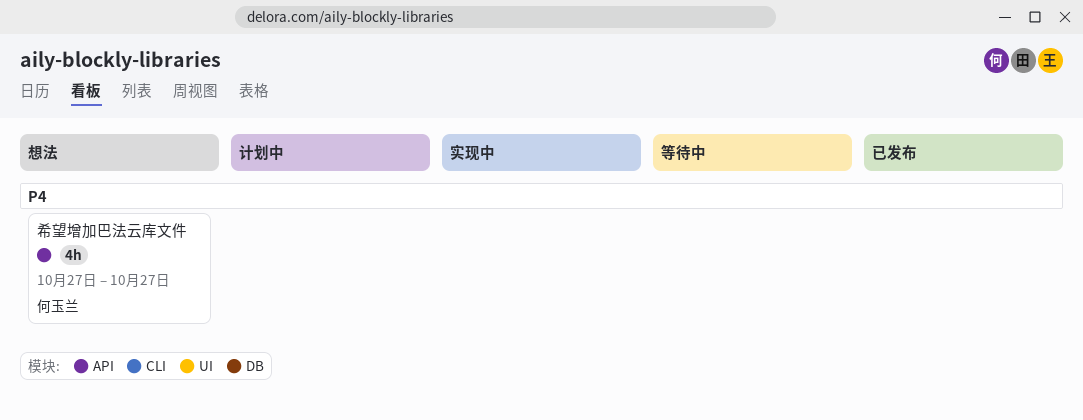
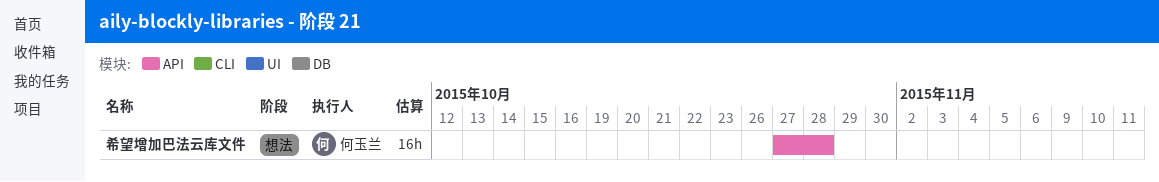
希望增加巴法云库文件, estimate: 4h -> 16h
希望增加巴法云库文件, due: Oct 27 -> Oct 28

